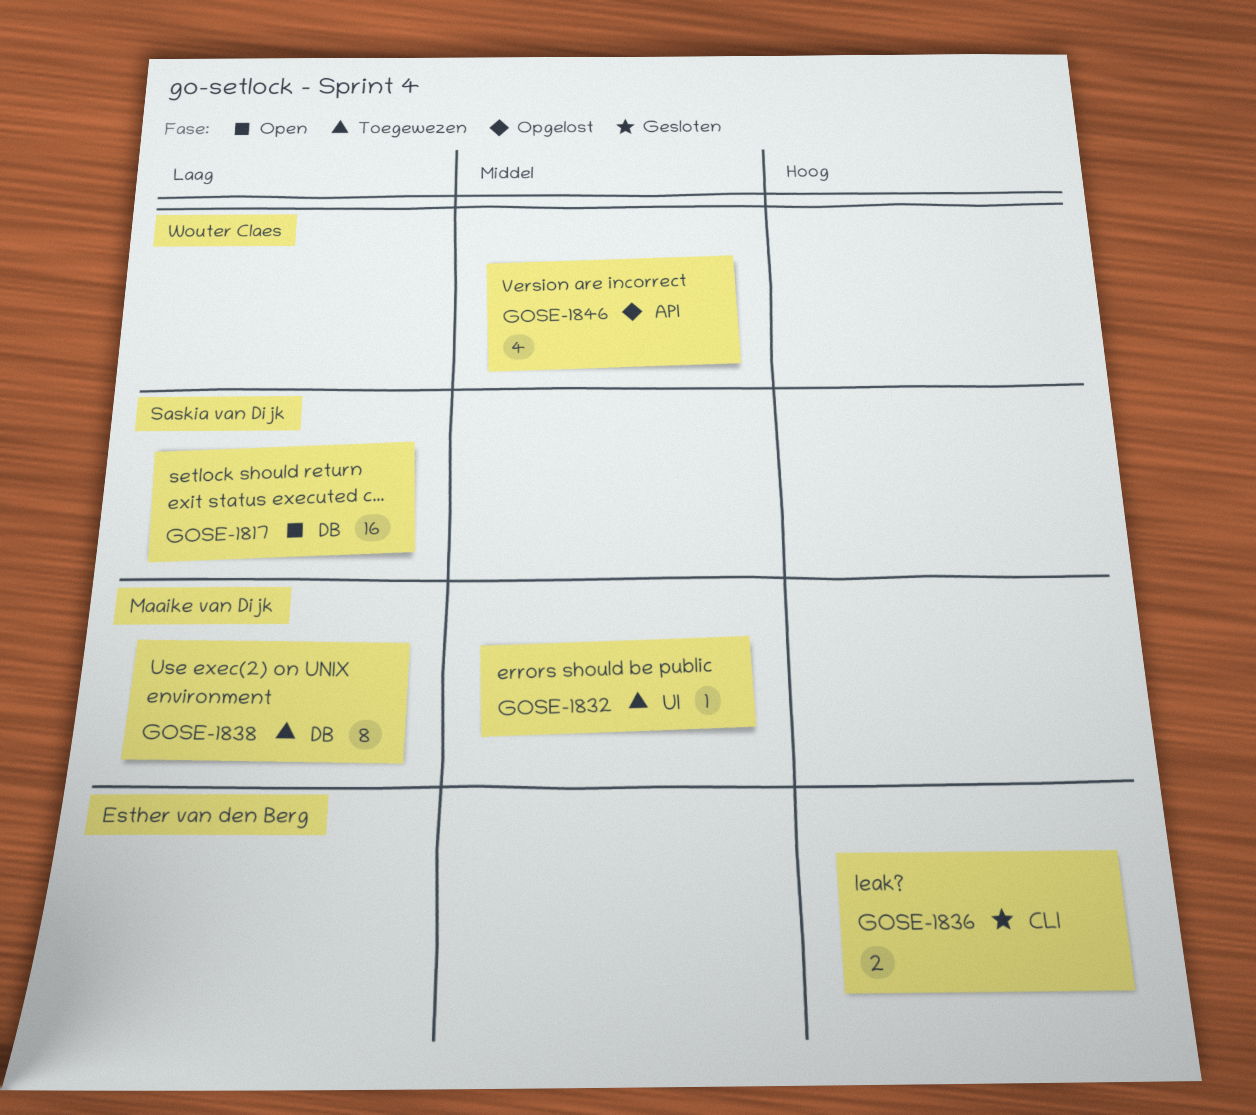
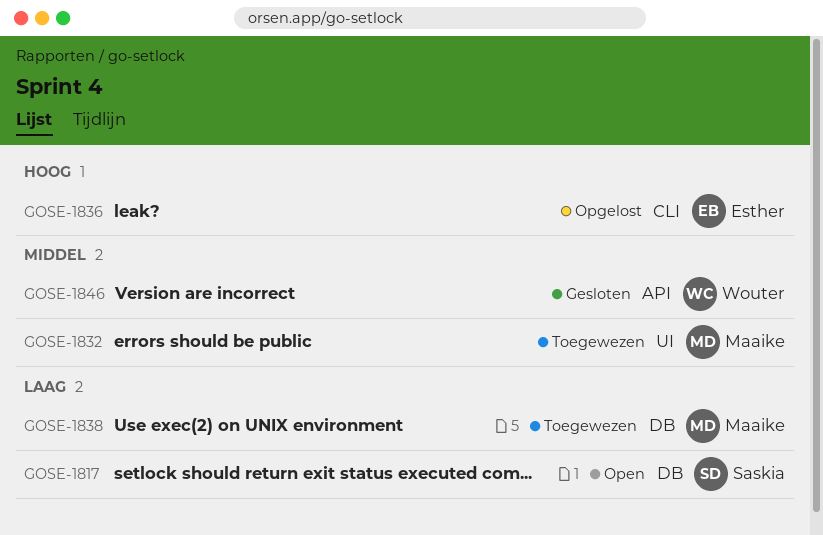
GOSE-1836, status: Gesloten -> Opgelost
GOSE-1846, status: Opgelost -> Gesloten

